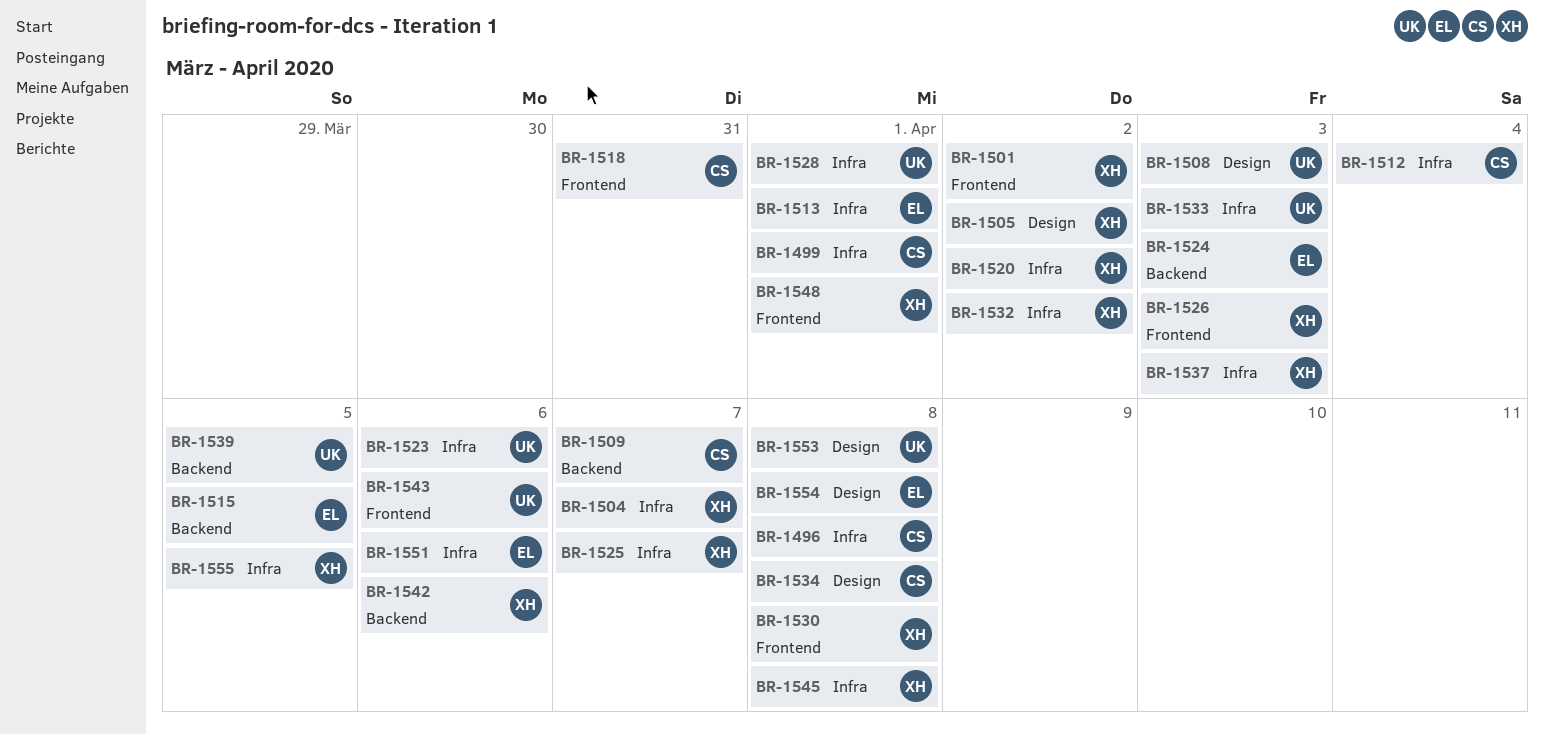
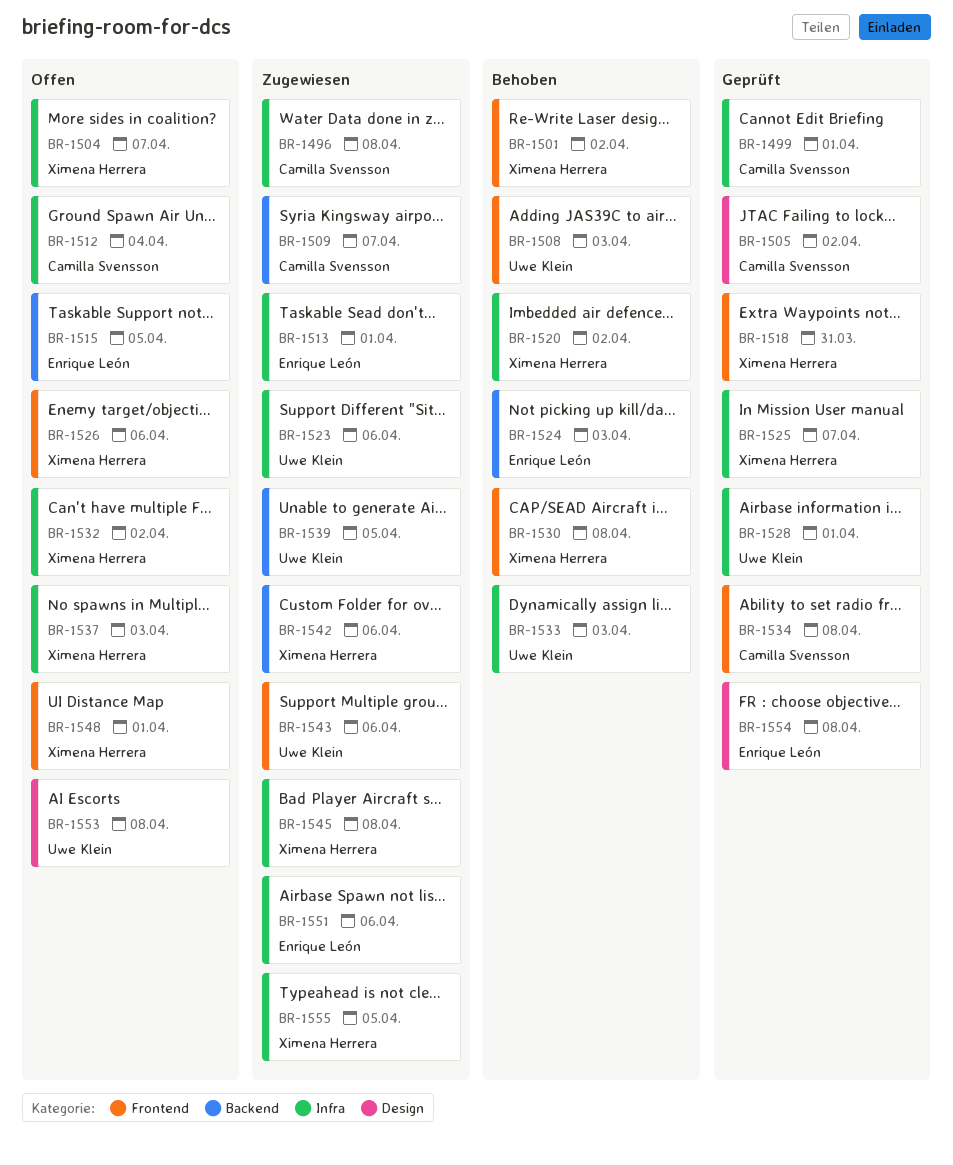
BR-1505, owner: Ximena Herrera -> Camilla Svensson
BR-1508, label: Design -> Frontend
BR-1518, owner: Camilla Svensson -> Ximena Herrera
BR-1526, due: Apr 3 -> Apr 6
BR-1534, label: Design -> Frontend

